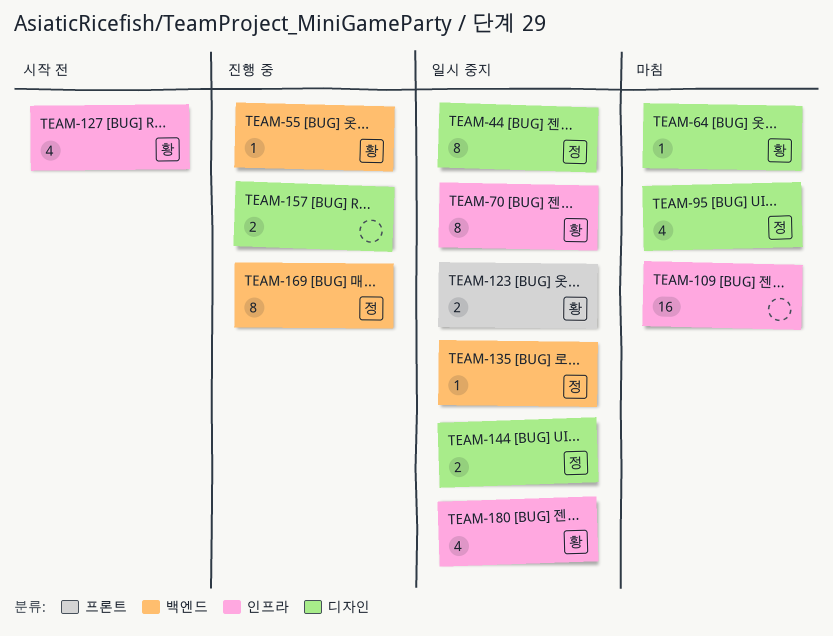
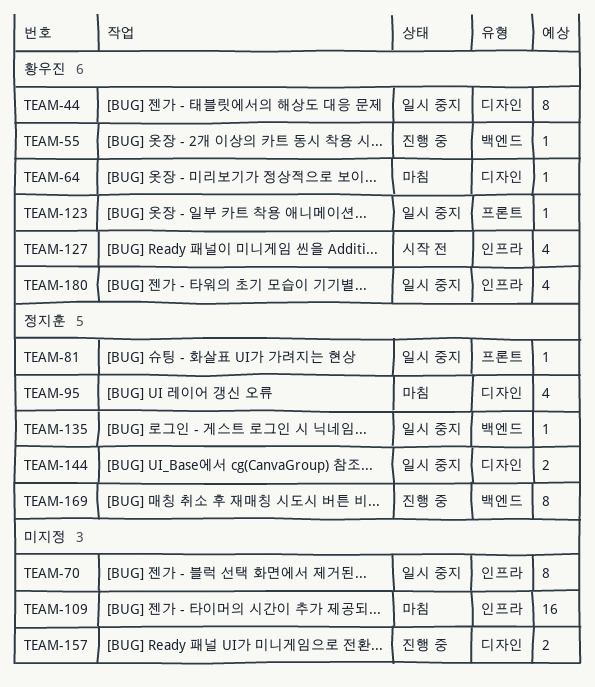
TEAM-44, owner: 정지훈 -> 황우진
TEAM-70, owner: 황우진 -> none
TEAM-81: none -> present
TEAM-123, estimate: 2 -> 1

